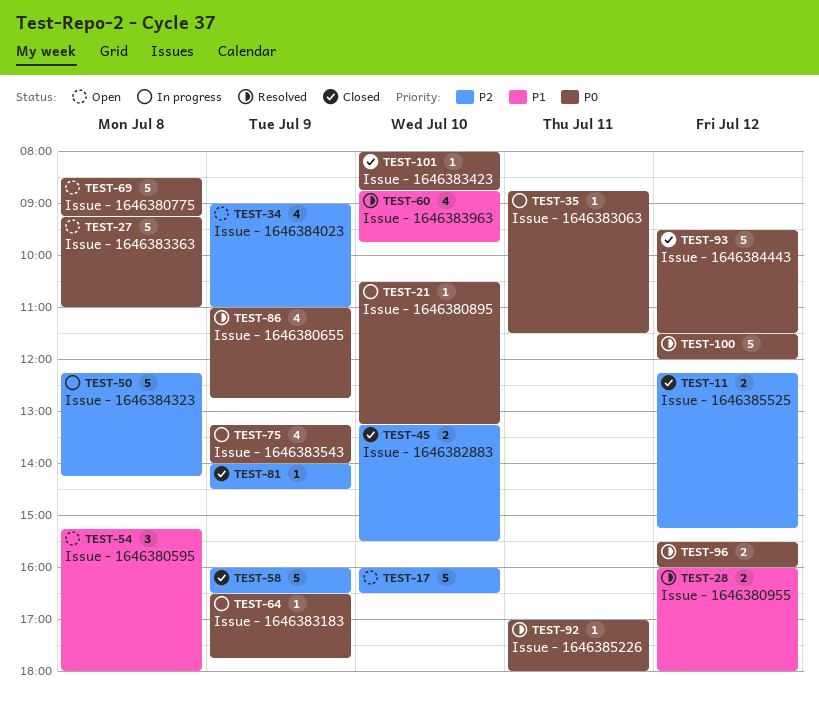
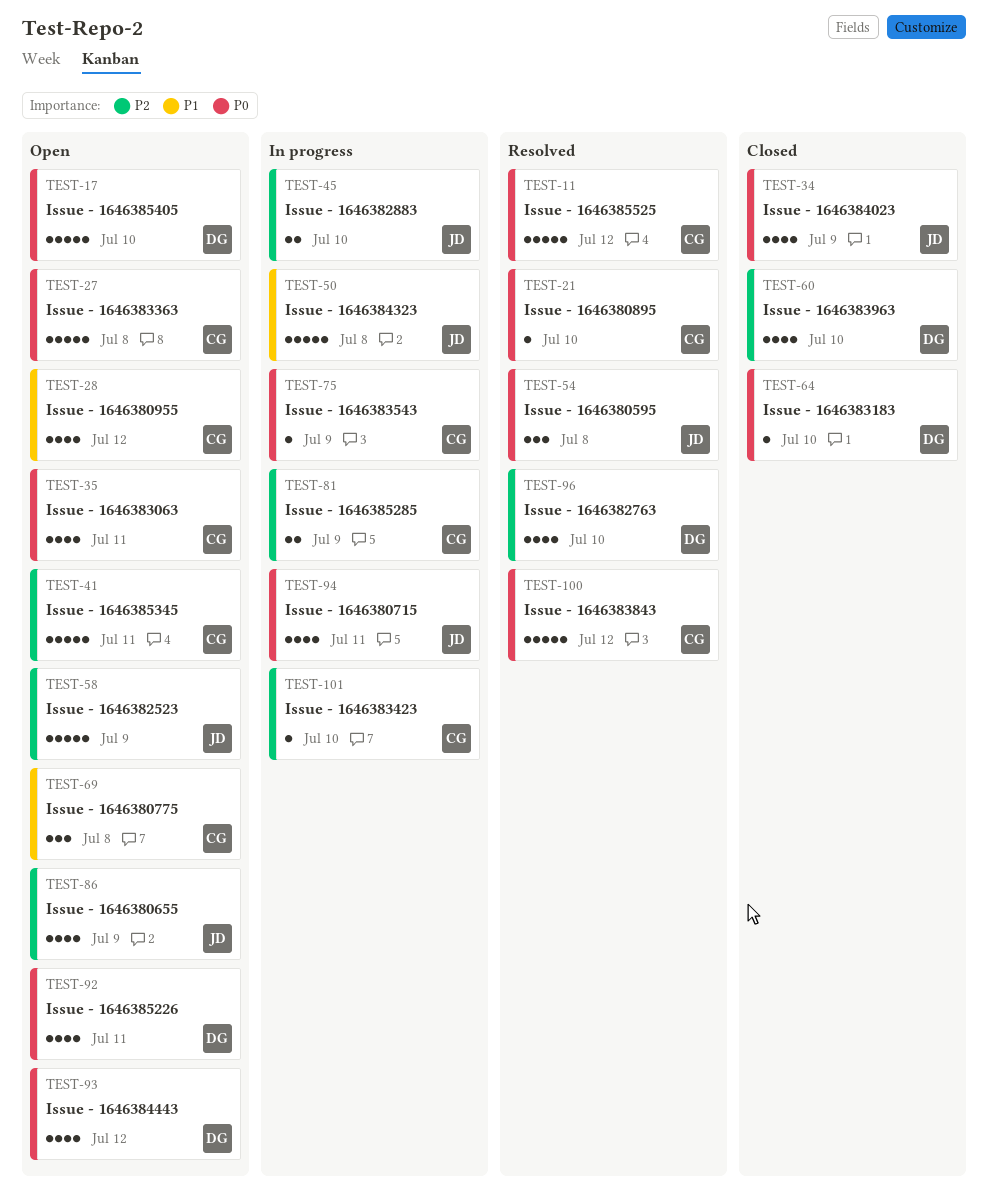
TEST-11, status: Closed -> Resolved
TEST-11, priority: P2 -> P0
TEST-11, estimate: 2 -> 5
TEST-17, priority: P2 -> P0
TEST-21, status: In progress -> Resolved
TEST-28, status: Resolved -> Open
TEST-28, estimate: 2 -> 4
TEST-34, status: Open -> Closed
TEST-34, priority: P2 -> P0
TEST-35, status: In progress -> Open
TEST-35, estimate: 1 -> 4
TEST-41: none -> present
TEST-45, status: Closed -> In progress
TEST-50, priority: P2 -> P1
TEST-54, status: Open -> Resolved
TEST-54, priority: P1 -> P0
TEST-58, status: Closed -> Open
TEST-60, status: Resolved -> Closed
TEST-60, priority: P1 -> P2
TEST-64, status: In progress -> Closed
TEST-64, day: Jul 9 -> Jul 10
TEST-69, priority: P0 -> P1
TEST-69, estimate: 5 -> 3
TEST-75, estimate: 4 -> 1
TEST-81, status: Closed -> In progress
TEST-81, estimate: 1 -> 2
TEST-86, status: Resolved -> Open
TEST-86, priority: P0 -> P2
TEST-92, status: Resolved -> Open
TEST-92, estimate: 1 -> 4
TEST-93, status: Closed -> Open
TEST-93, estimate: 5 -> 4
TEST-94: none -> present
TEST-96, priority: P0 -> P2
TEST-96, estimate: 2 -> 4
TEST-96, day: Jul 12 -> Jul 10
TEST-101, status: Closed -> In progress
TEST-101, priority: P0 -> P2

